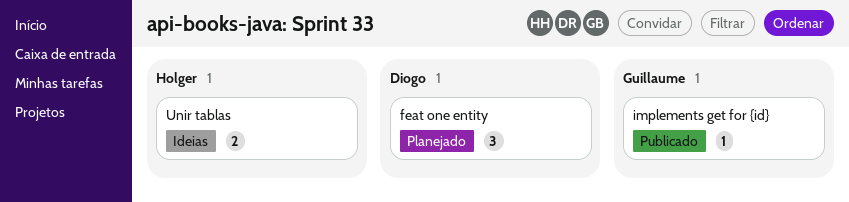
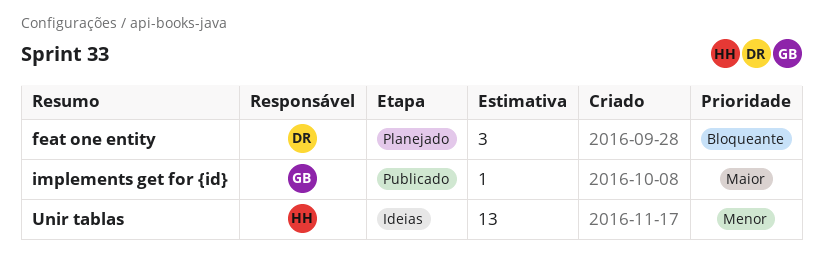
Unir tablas, estimate: 2 -> 13

